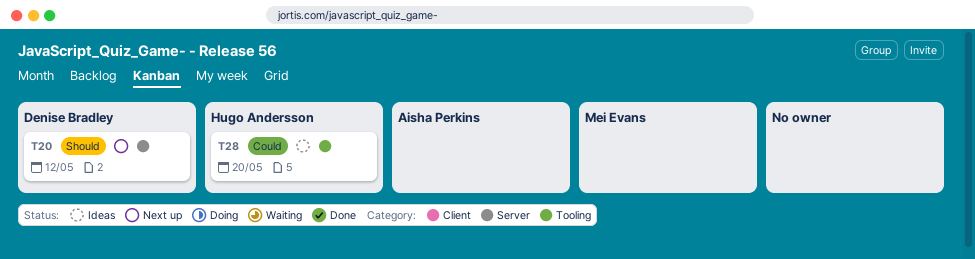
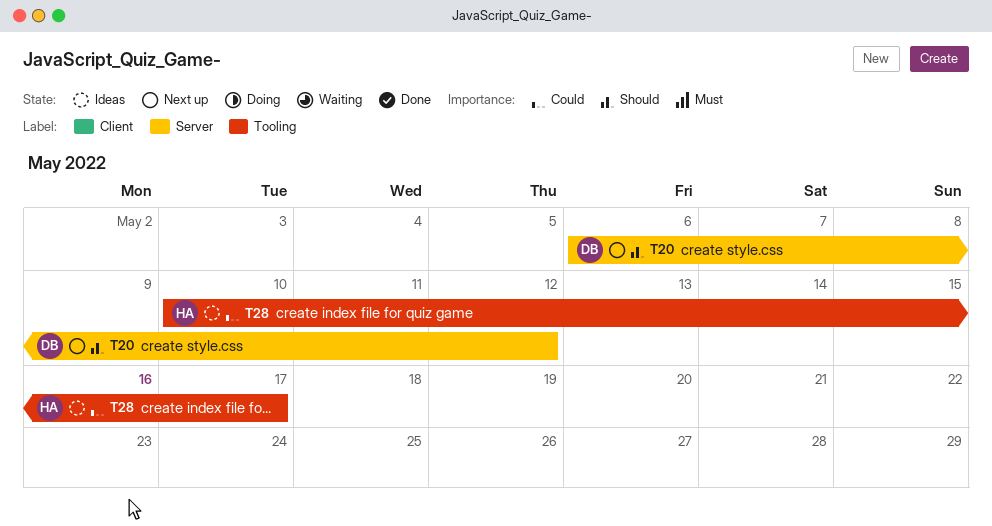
T28, due: May 20 -> May 17

